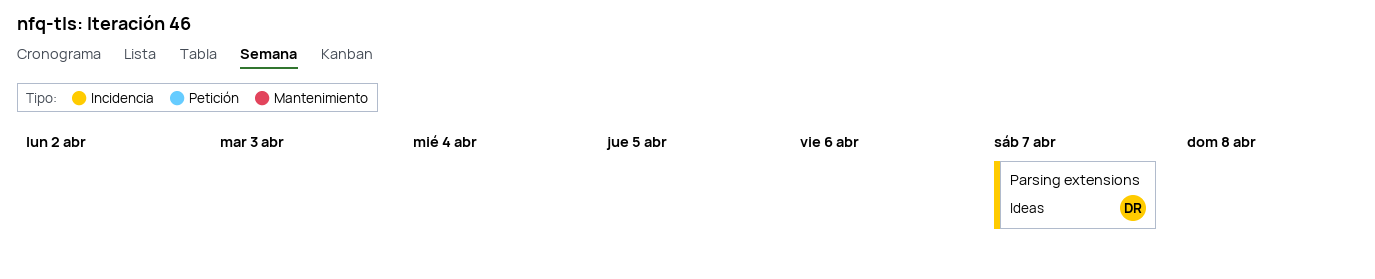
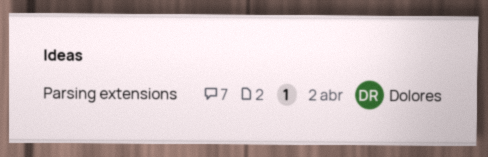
Parsing extensions, due: Apr 7 -> Apr 2

